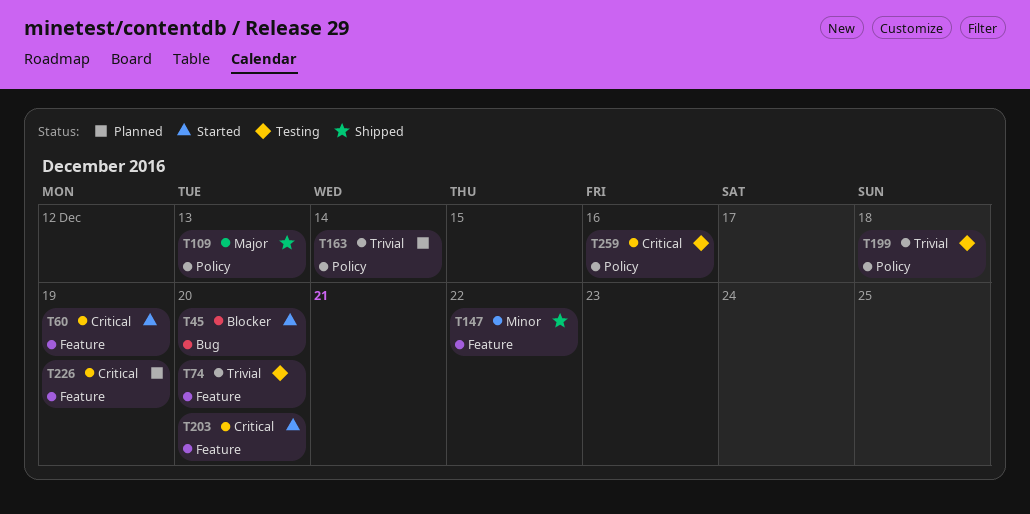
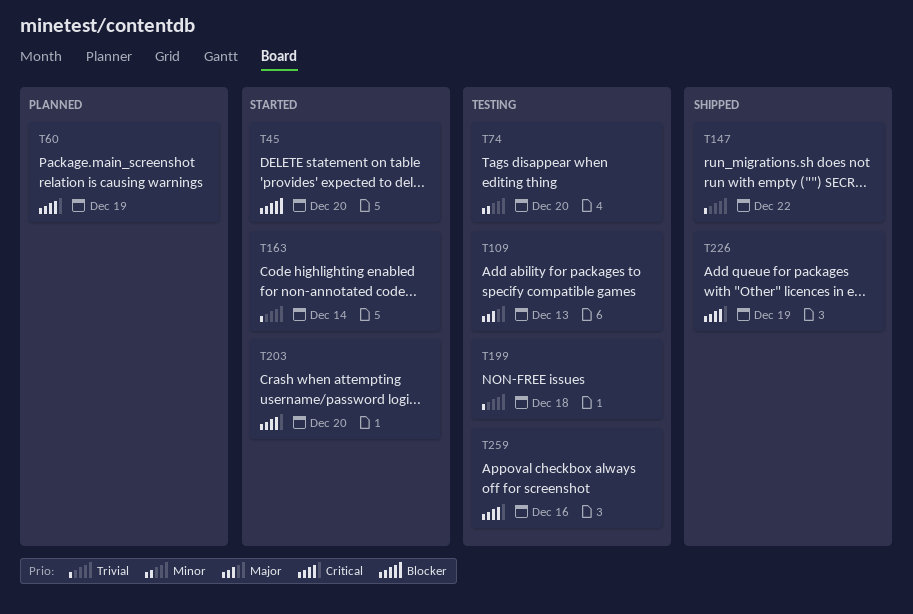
T60, status: Started -> Planned
T74, priority: Trivial -> Minor
T109, status: Shipped -> Testing
T147, priority: Minor -> Trivial
T163, status: Planned -> Started
T226, status: Planned -> Shipped

